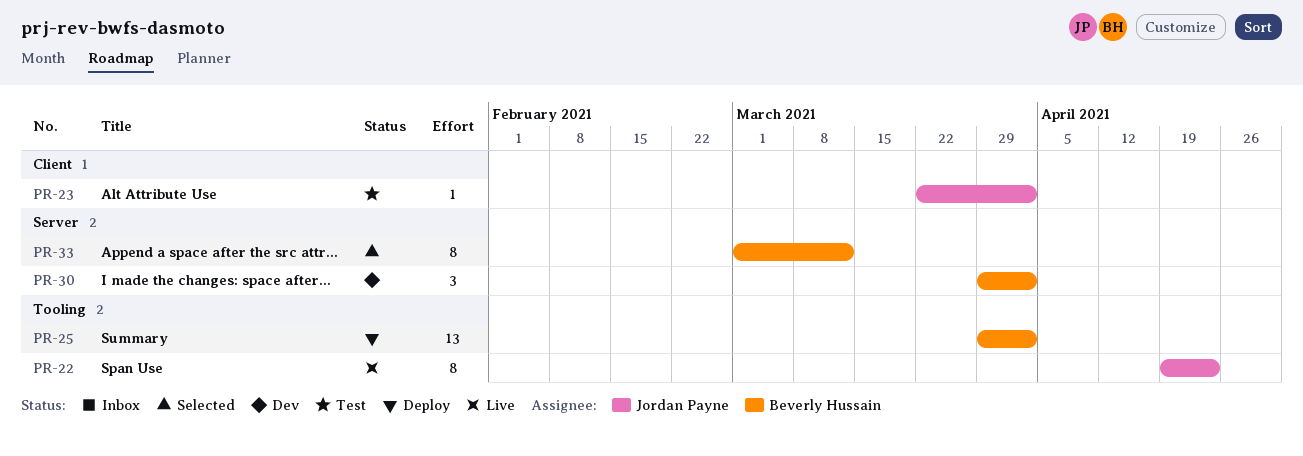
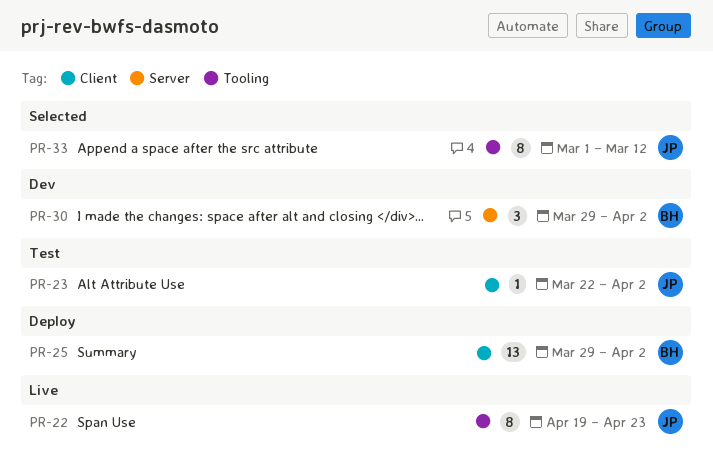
PR-25, label: Tooling -> Client
PR-33, owner: Beverly Hussain -> Jordan Payne
PR-33, label: Server -> Tooling

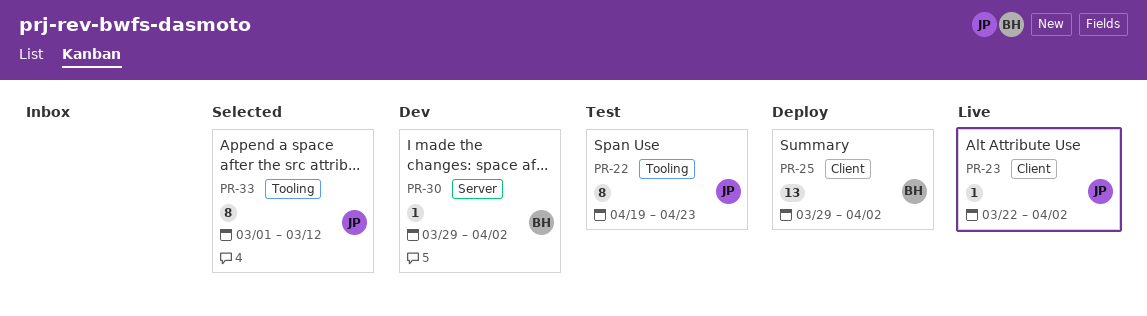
PR-22, status: Live -> Test
PR-23, status: Test -> Live
PR-30, estimate: 3 -> 1

